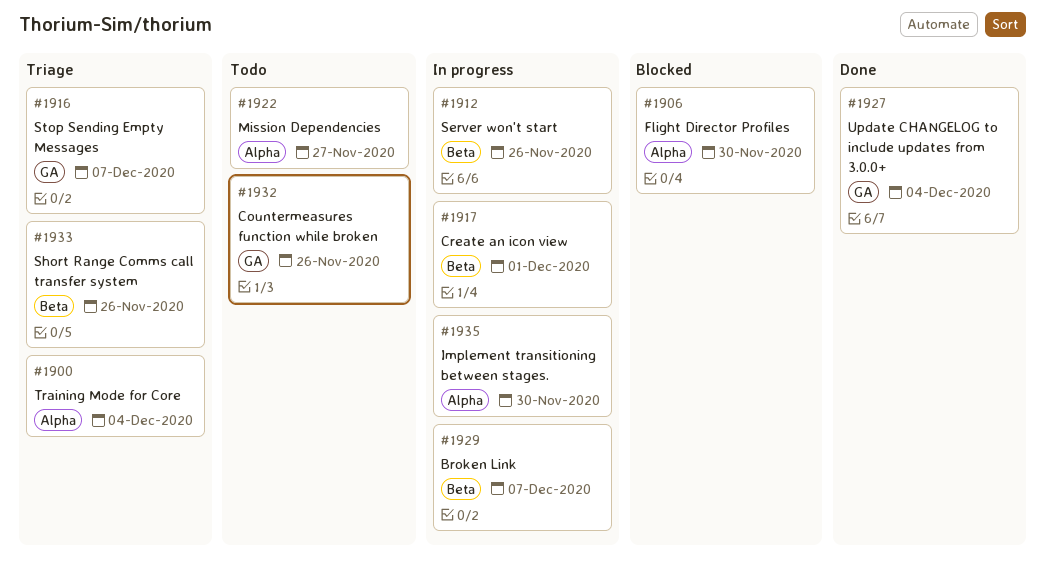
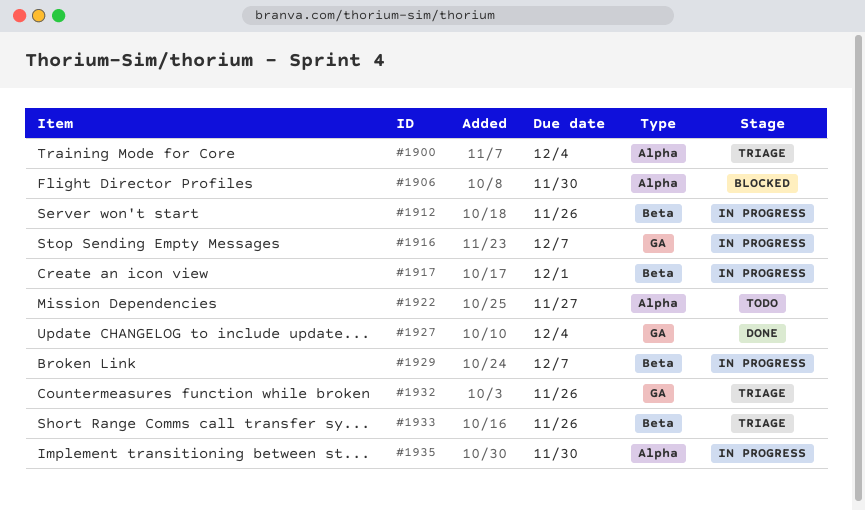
#1916, status: Triage -> In progress
#1932, status: Todo -> Triage

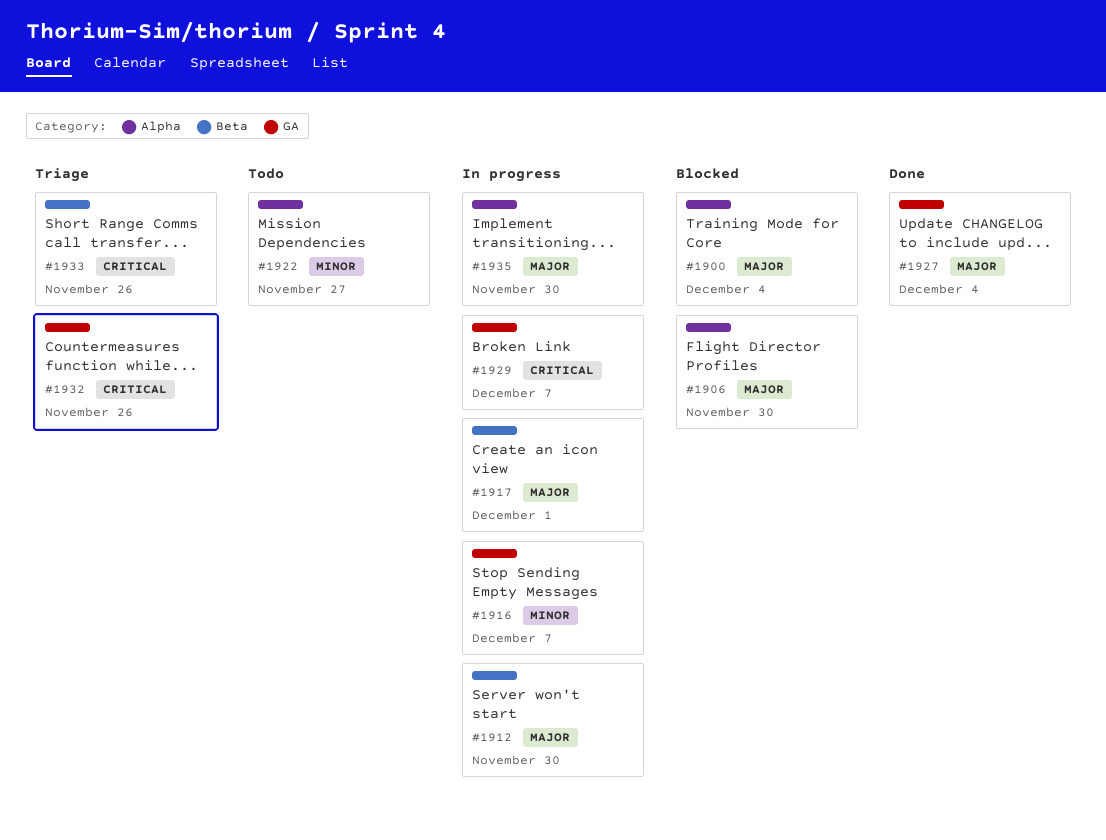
#1900, status: Triage -> Blocked
#1912, due: Nov 26 -> Nov 30
#1929, label: Beta -> GA

